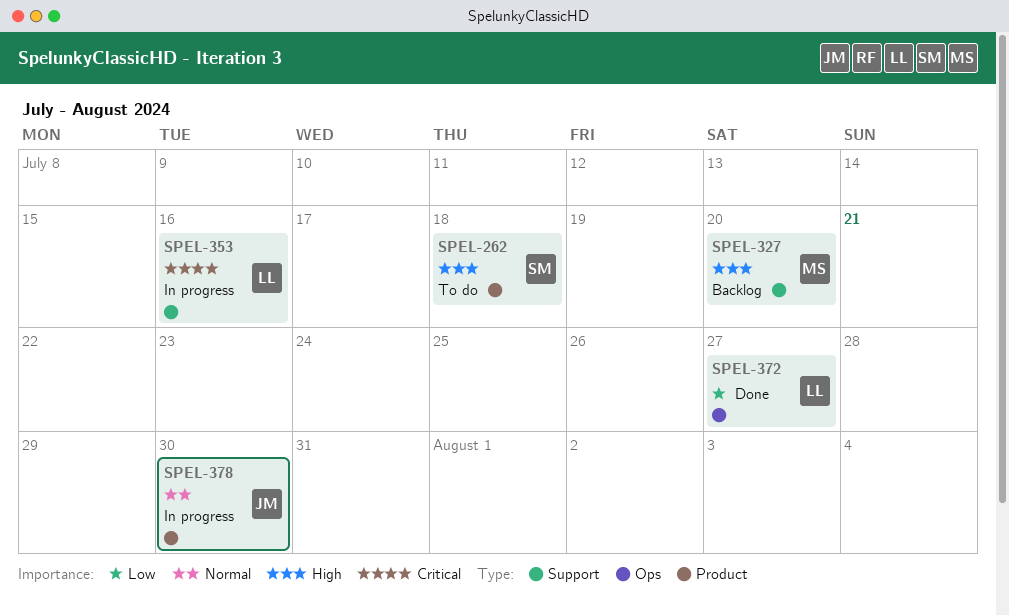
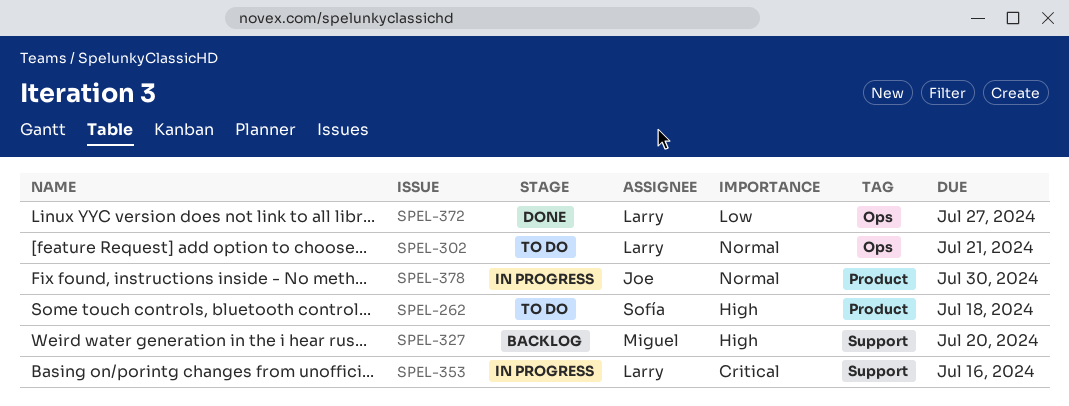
SPEL-302: none -> present

